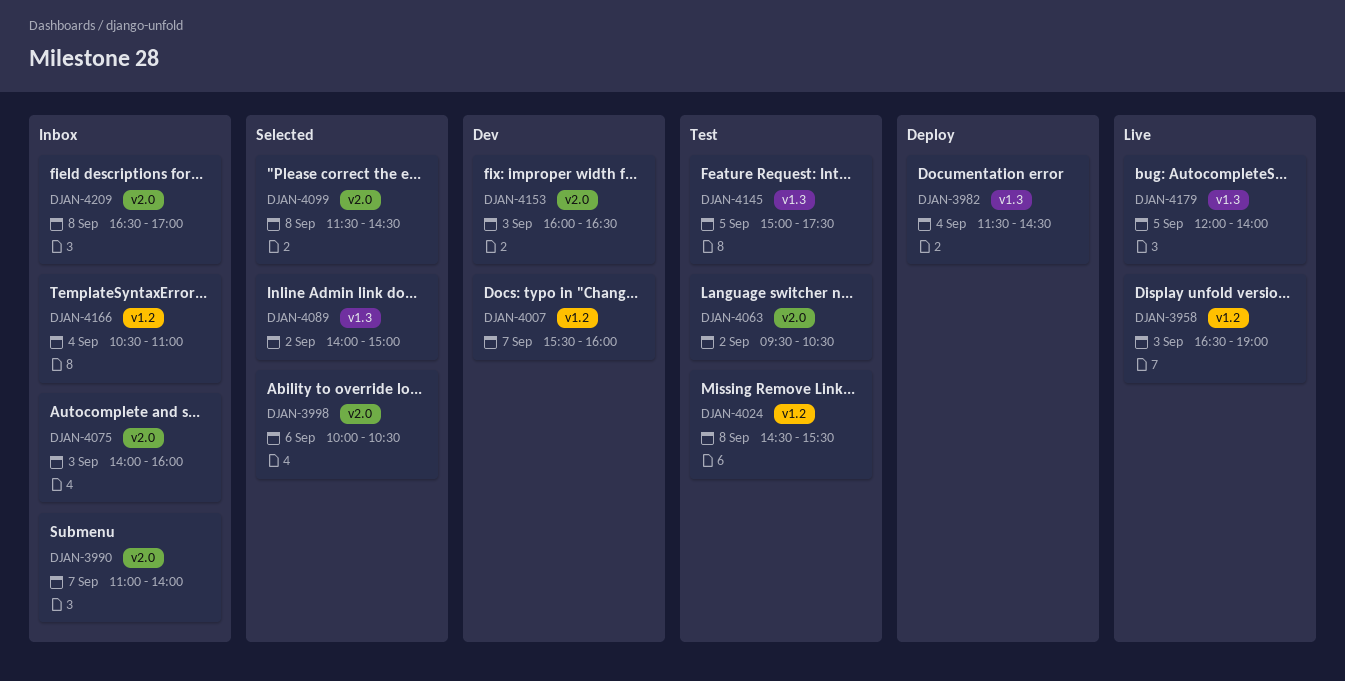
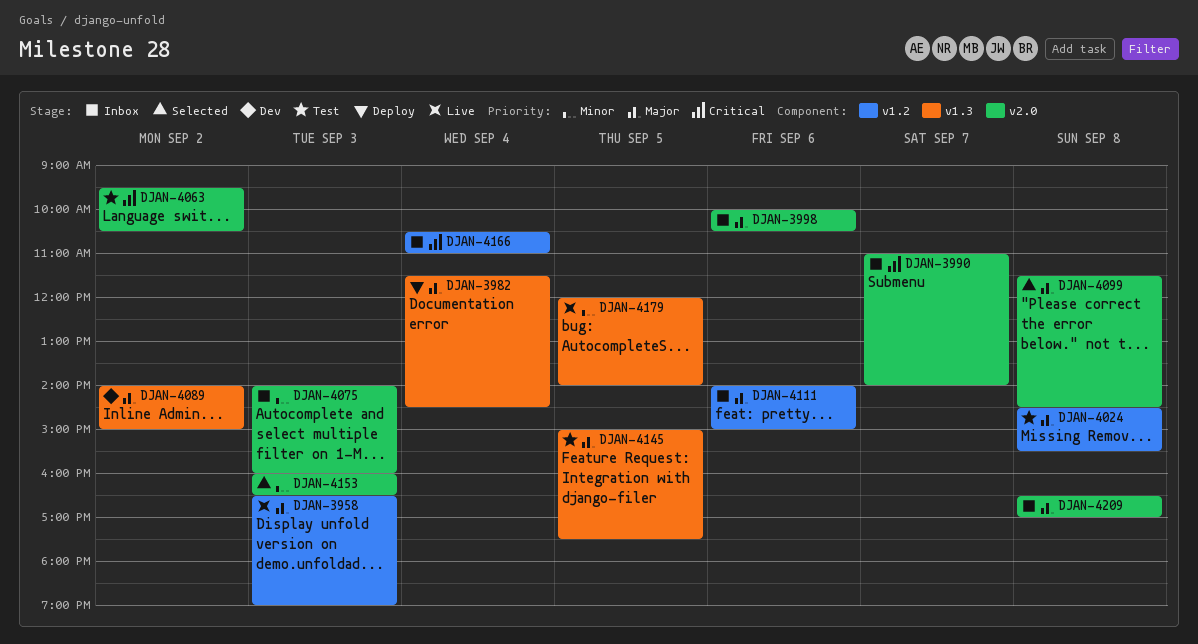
DJAN-3998, status: Selected -> Inbox
DJAN-4007: present -> none
DJAN-4089, status: Selected -> Dev
DJAN-4111: none -> present
DJAN-4153, status: Dev -> Selected

